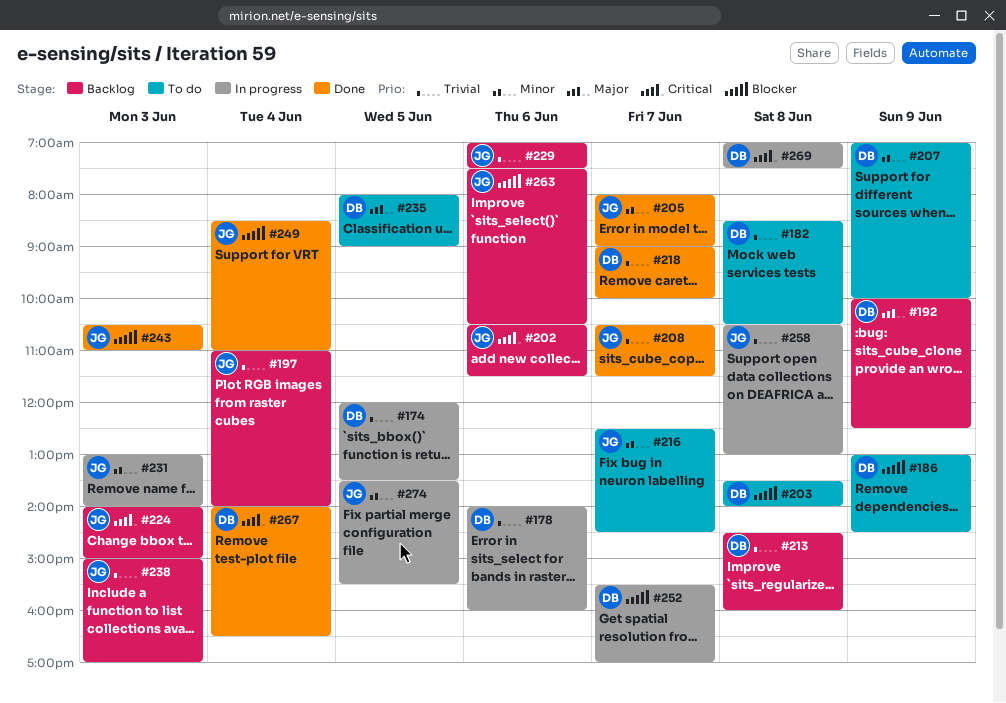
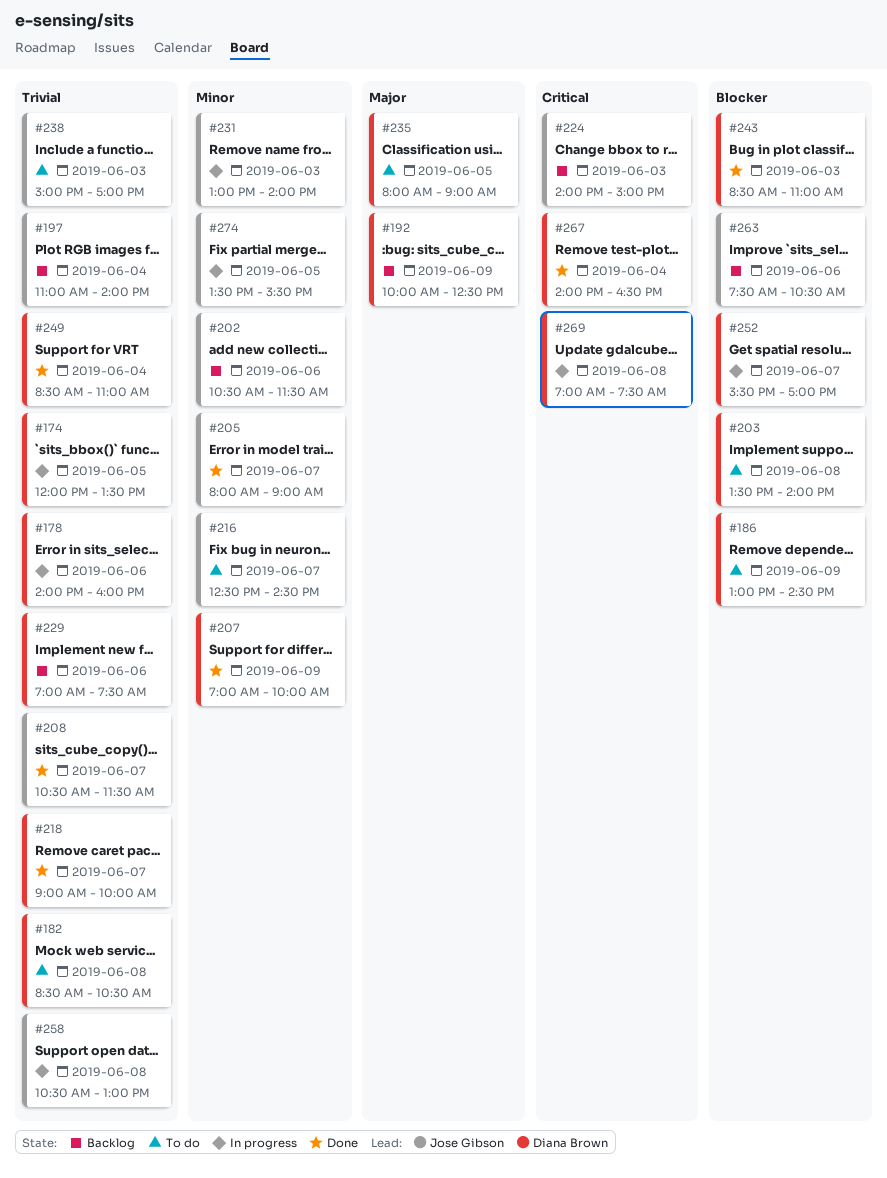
#202, priority: Critical -> Minor
#207, status: To do -> Done
#213: present -> none
#229, owner: Jose Gibson -> Diana Brown
#238, status: Backlog -> To do
#243, owner: Jose Gibson -> Diana Brown
#243, begins: 10:30 -> 08:30
#249, owner: Jose Gibson -> Diana Brown
#249, priority: Blocker -> Trivial

